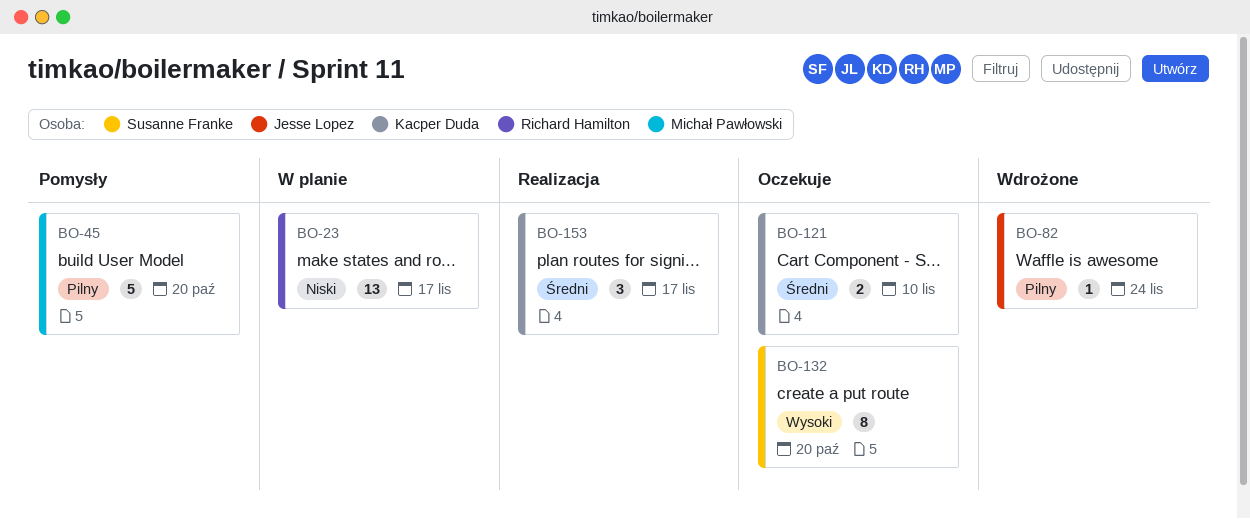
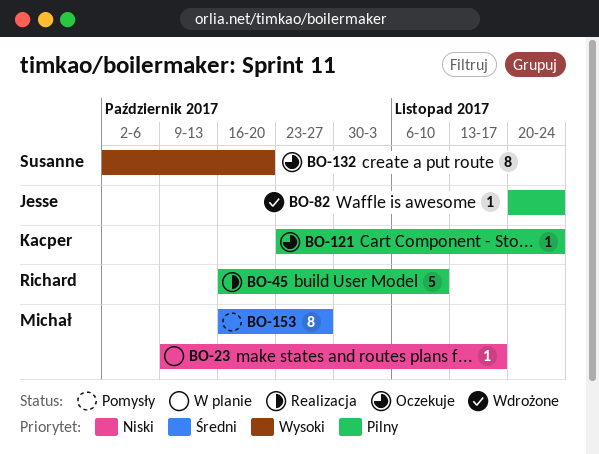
BO-23, owner: Richard Hamilton -> Michał Pawłowski
BO-23, estimate: 13 -> 1
BO-45, status: Pomysły -> Realizacja
BO-45, owner: Michał Pawłowski -> Richard Hamilton
BO-45, due: Oct 20 -> Nov 10
BO-121, priority: Średni -> Pilny
BO-121, estimate: 2 -> 1
BO-121, due: Nov 10 -> Nov 24
BO-153, status: Realizacja -> Pomysły
BO-153, owner: Kacper Duda -> Michał Pawłowski
BO-153, estimate: 3 -> 8
BO-153, due: Nov 17 -> Oct 27

